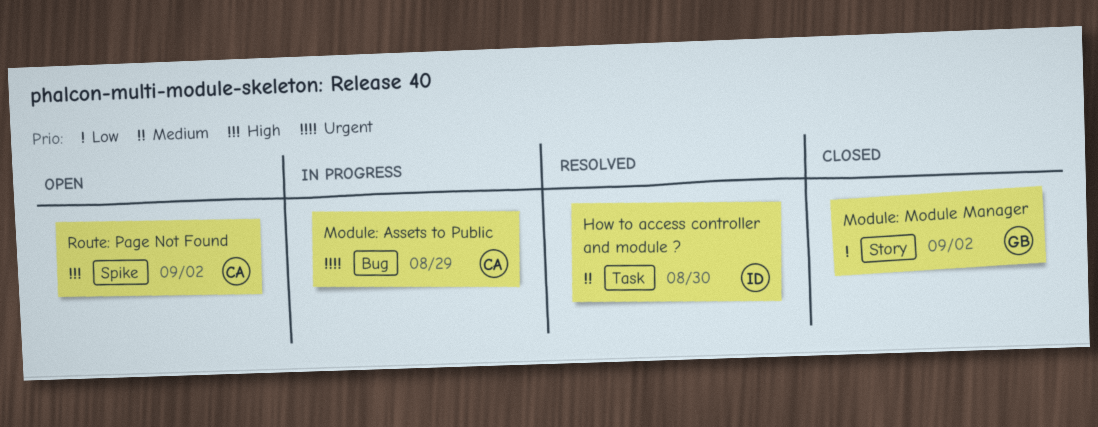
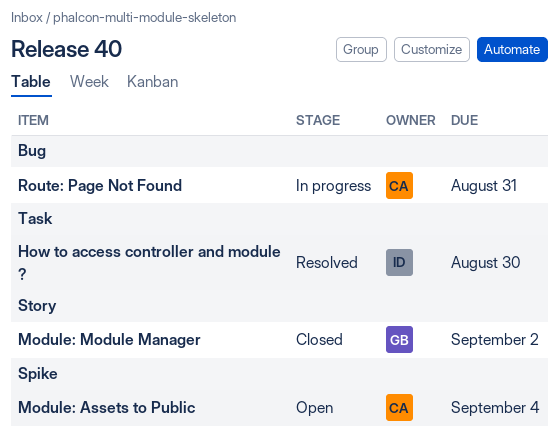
Module: Assets to Public, status: In progress -> Open
Module: Assets to Public, label: Bug -> Spike
Module: Assets to Public, due: Aug 29 -> Sep 4
Route: Page Not Found, status: Open -> In progress
Route: Page Not Found, label: Spike -> Bug
Route: Page Not Found, due: Sep 2 -> Aug 31

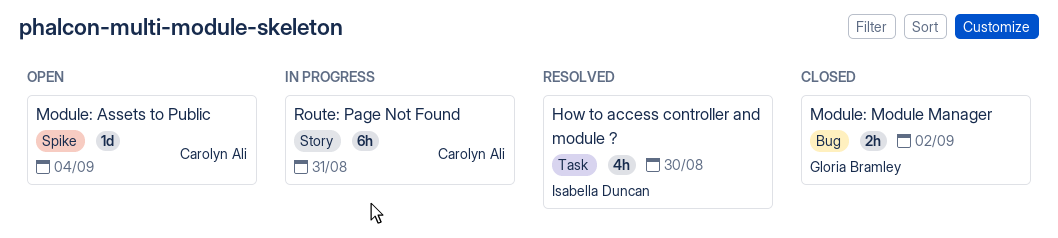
Module: Module Manager, label: Story -> Bug
Route: Page Not Found, label: Bug -> Story

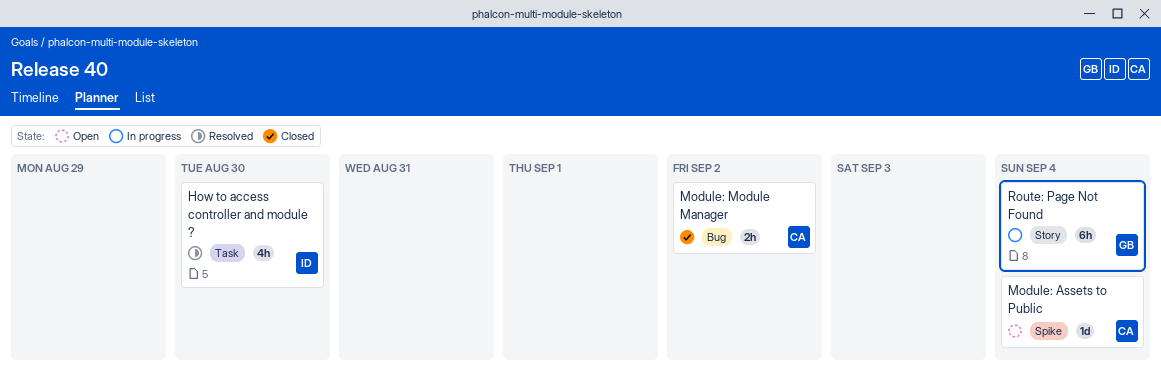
Module: Module Manager, owner: Gloria Bramley -> Carolyn Ali
Route: Page Not Found, owner: Carolyn Ali -> Gloria Bramley
Route: Page Not Found, due: Aug 31 -> Sep 4

